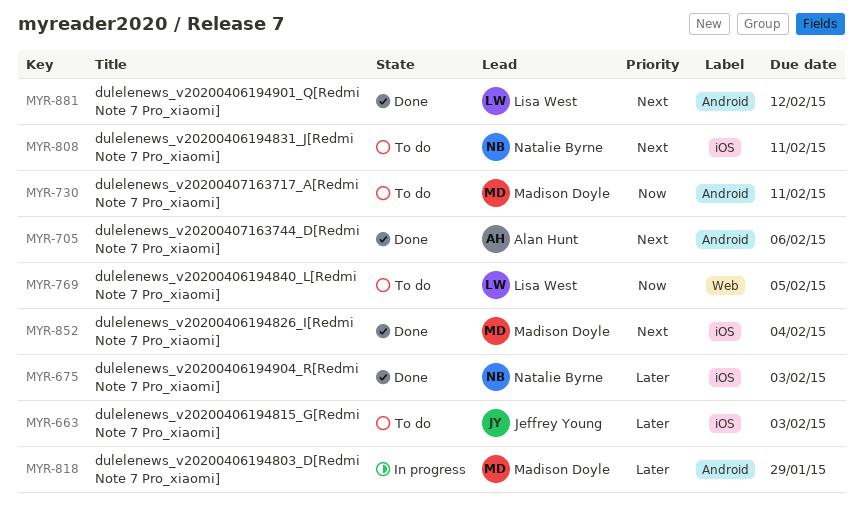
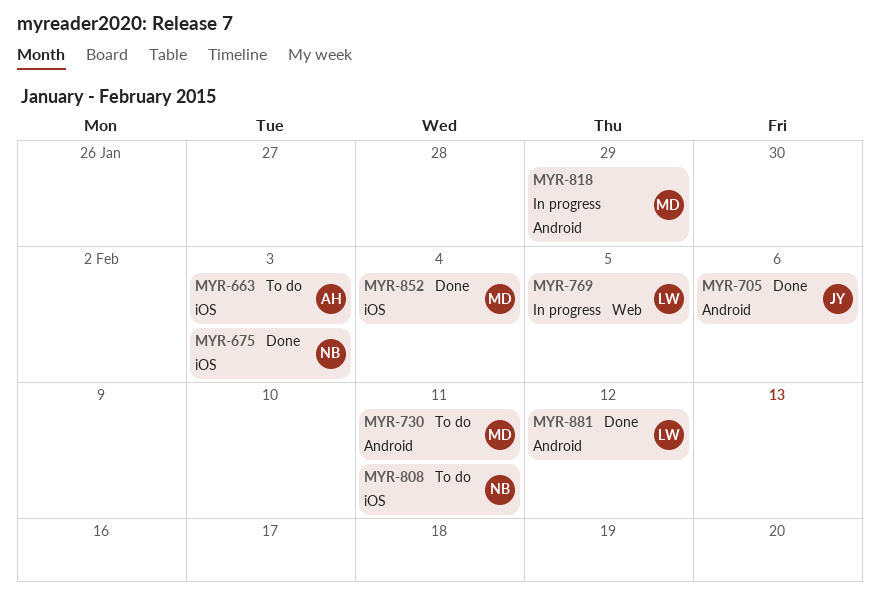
MYR-663, owner: Jeffrey Young -> Alan Hunt
MYR-705, owner: Alan Hunt -> Jeffrey Young
MYR-769, status: To do -> In progress

